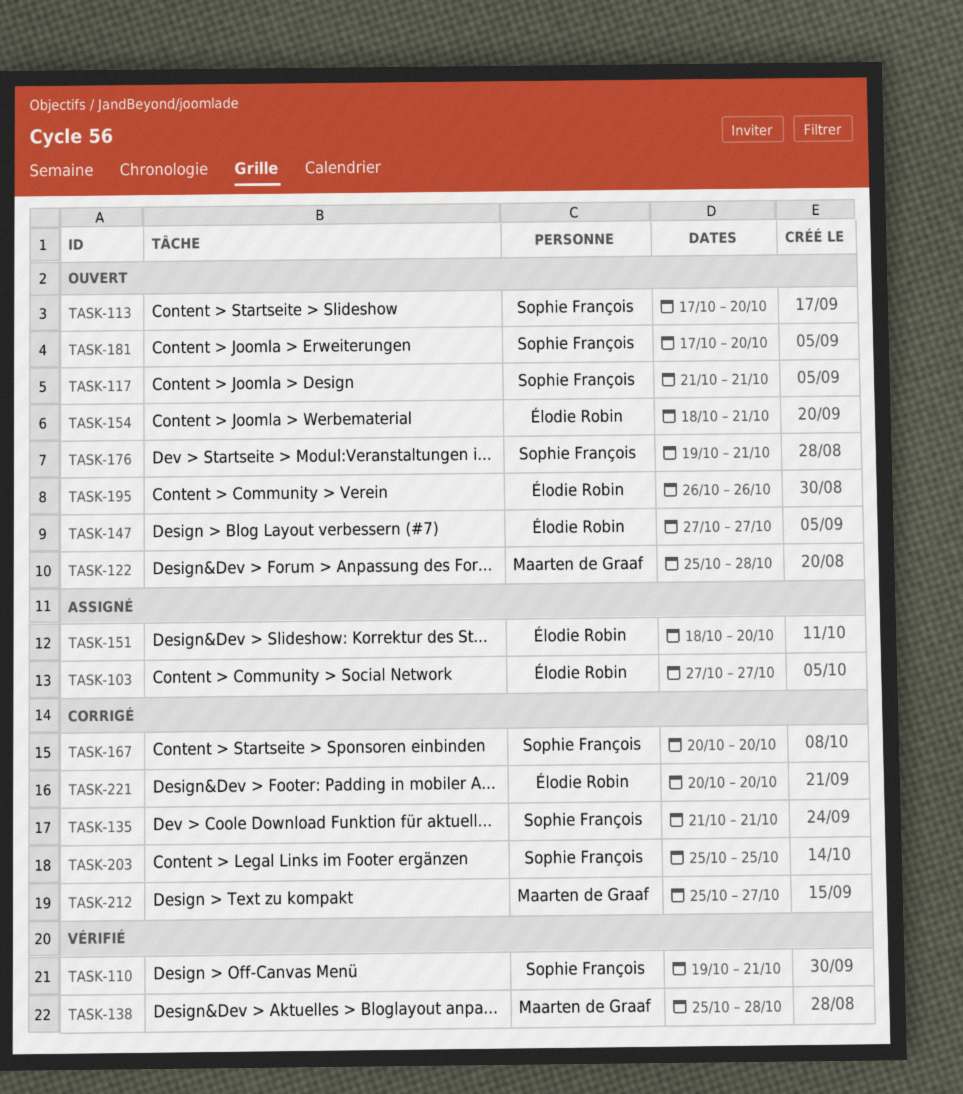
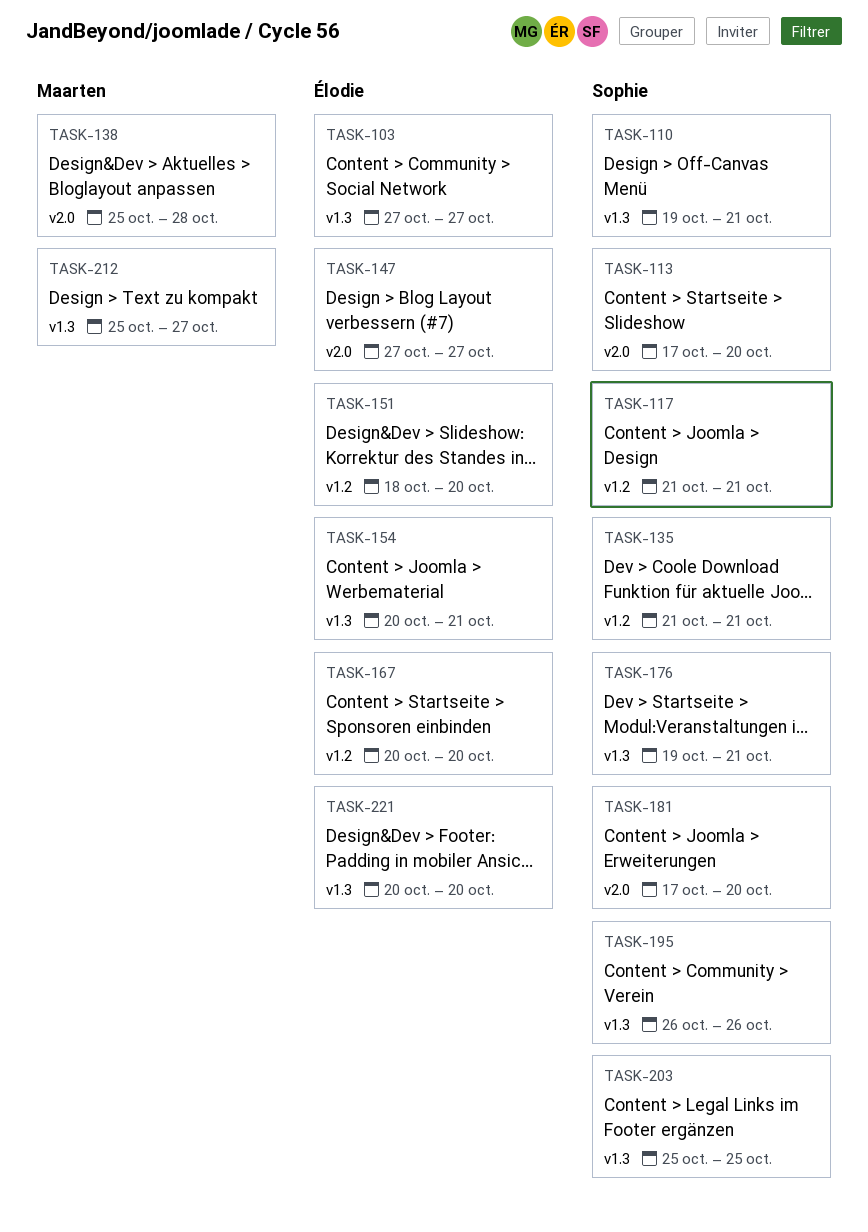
TASK-122: present -> none
TASK-154, start: Oct 18 -> Oct 20
TASK-167, owner: Sophie François -> Élodie Robin
TASK-195, owner: Élodie Robin -> Sophie François

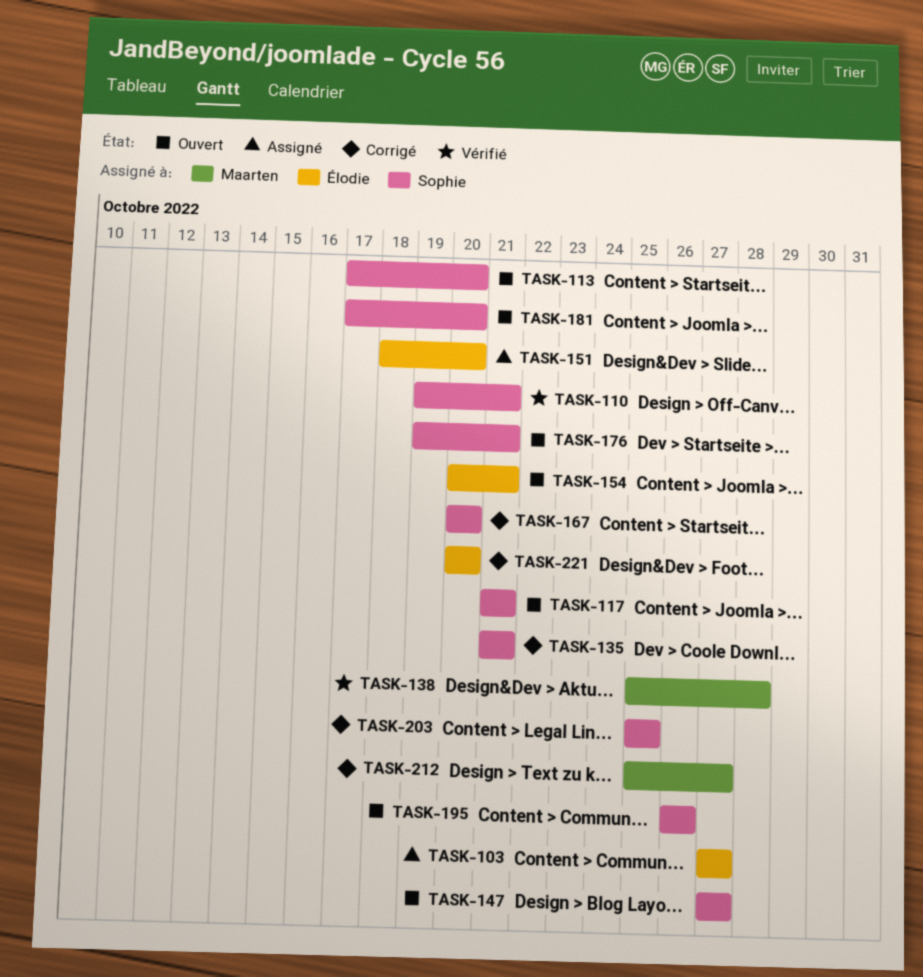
TASK-147, owner: Élodie -> Sophie
TASK-167, owner: Élodie -> Sophie

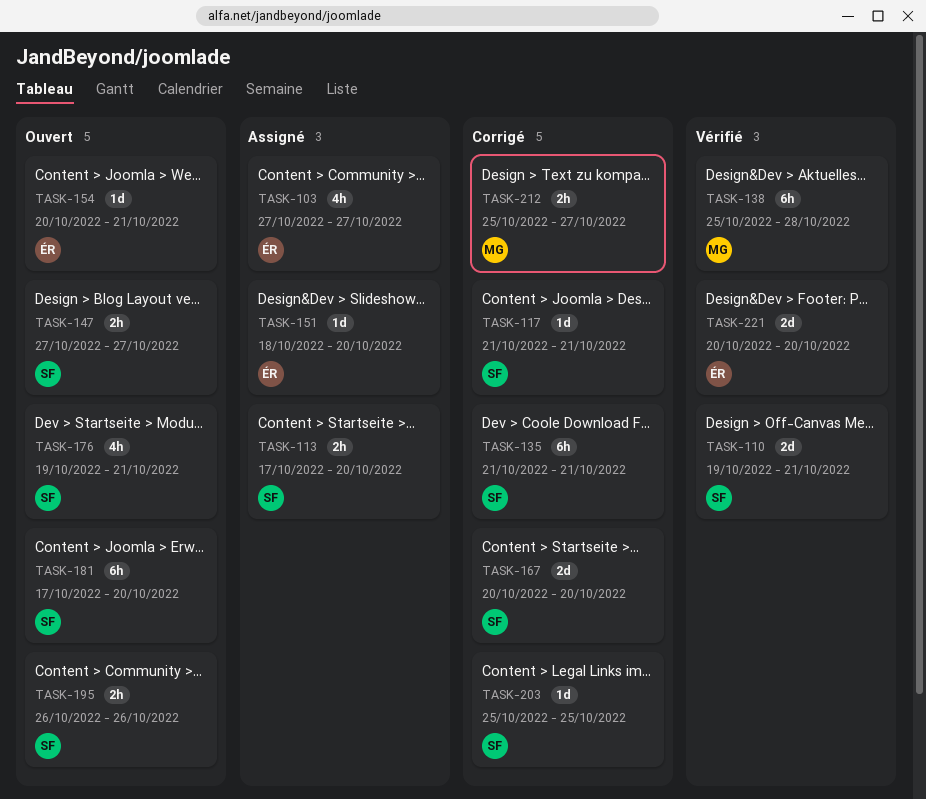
TASK-113, status: Ouvert -> Assigné
TASK-117, status: Ouvert -> Corrigé
TASK-221, status: Corrigé -> Vérifié

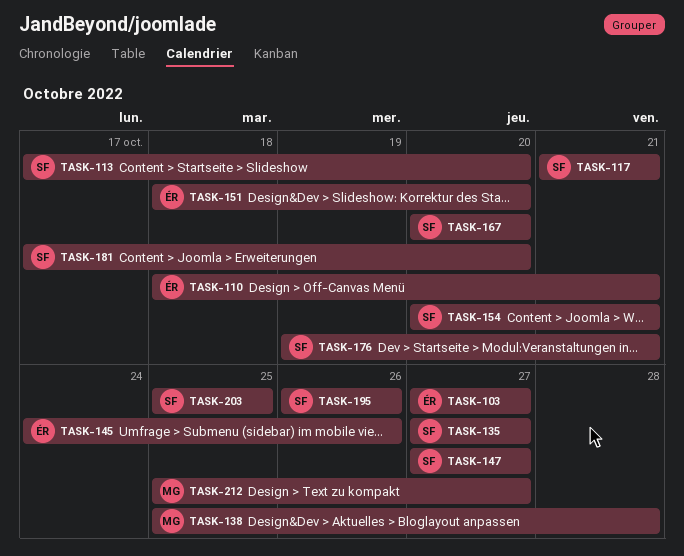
TASK-110, owner: SF -> ÉR
TASK-110, start: Oct 19 -> Oct 18
TASK-135, start: Oct 21 -> Oct 27
TASK-135, due: Oct 21 -> Oct 27
TASK-145: none -> present
TASK-154, owner: ÉR -> SF
TASK-221: present -> none

